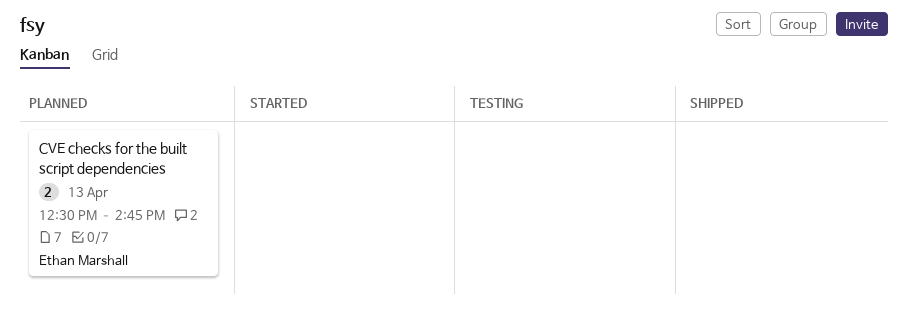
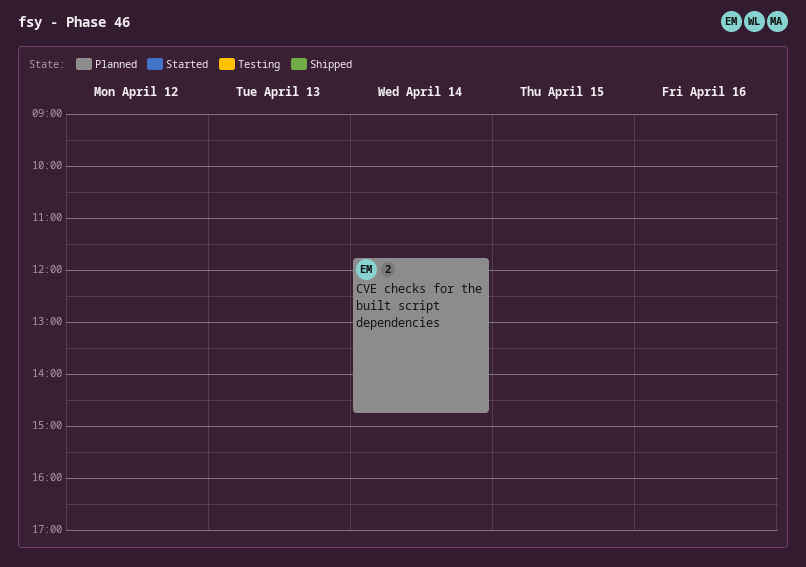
CVE checks for the built script dependencies, day: Apr 13 -> Apr 14
CVE checks for the built script dependencies, begins: 12:30 -> 11:45

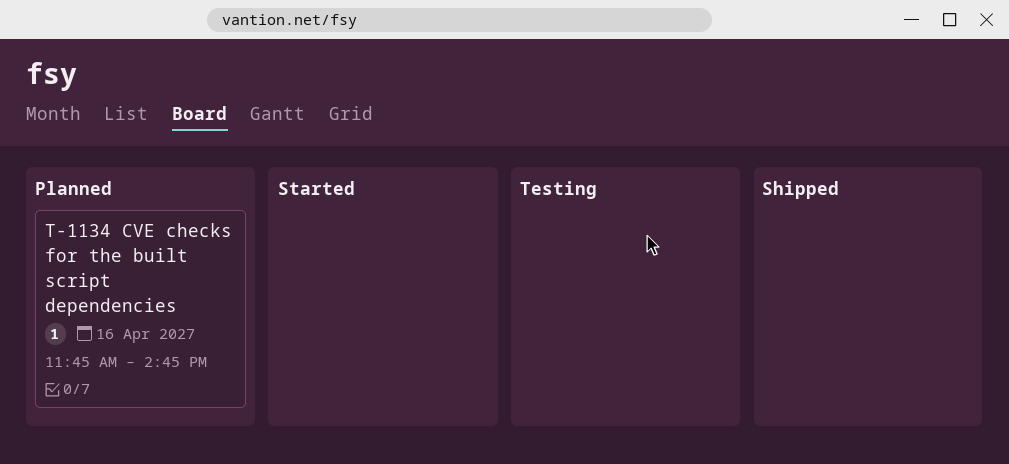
CVE checks for the built script dependencies, estimate: 2 -> 1
CVE checks for the built script dependencies, day: Apr 14 -> Apr 16

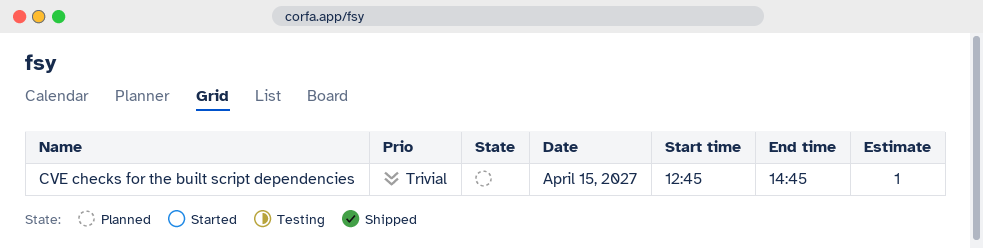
CVE checks for the built script dependencies, day: Apr 16 -> Apr 15
CVE checks for the built script dependencies, begins: 11:45 -> 12:45

